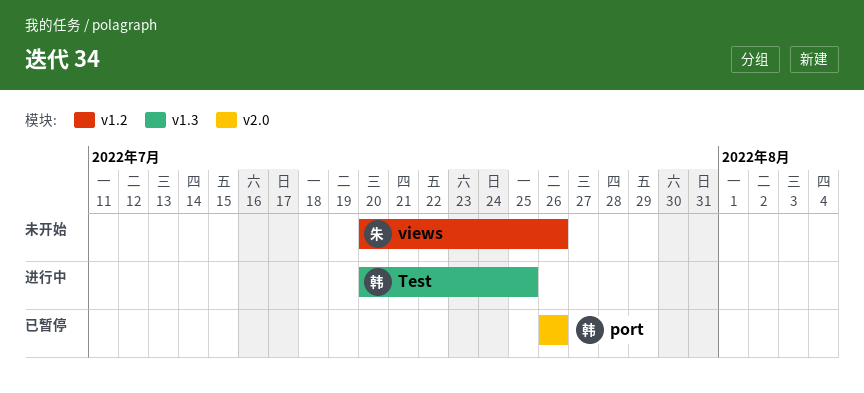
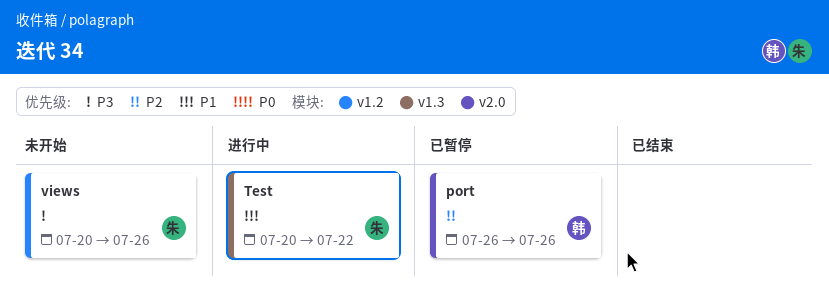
Test, owner: 韩 -> 朱
Test, due: Jul 25 -> Jul 22

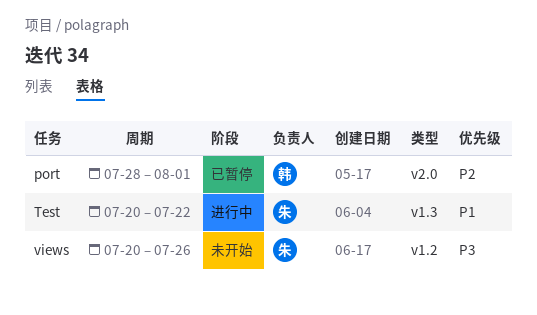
port, start: Jul 26 -> Jul 28
port, due: Jul 26 -> Aug 1

